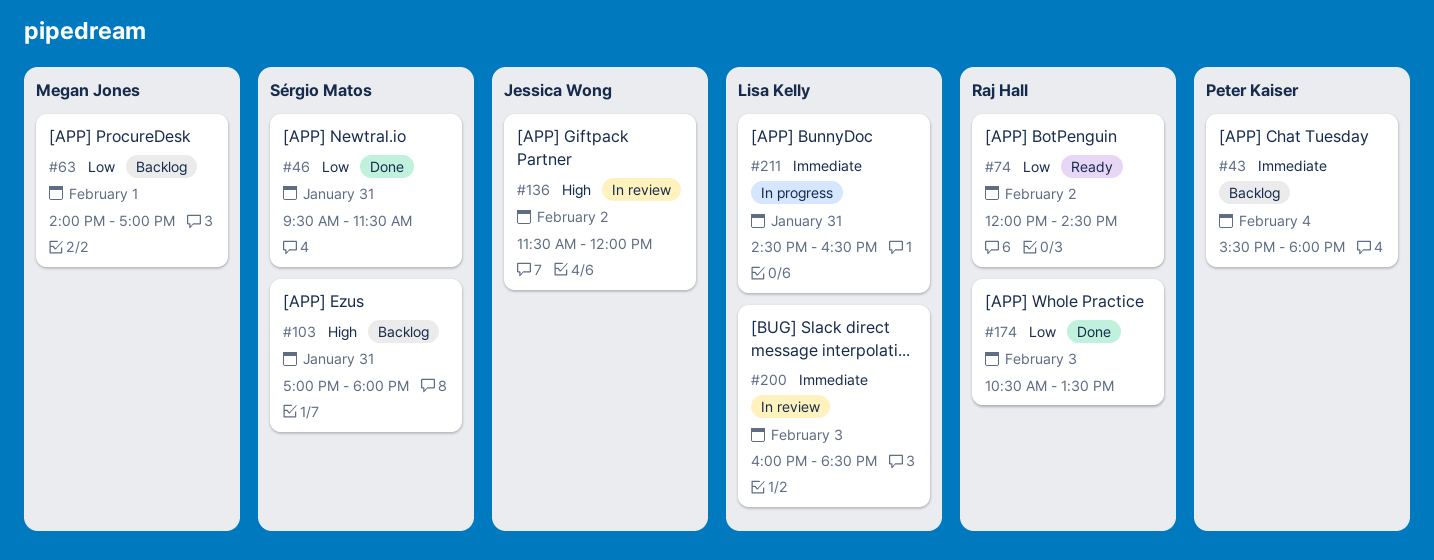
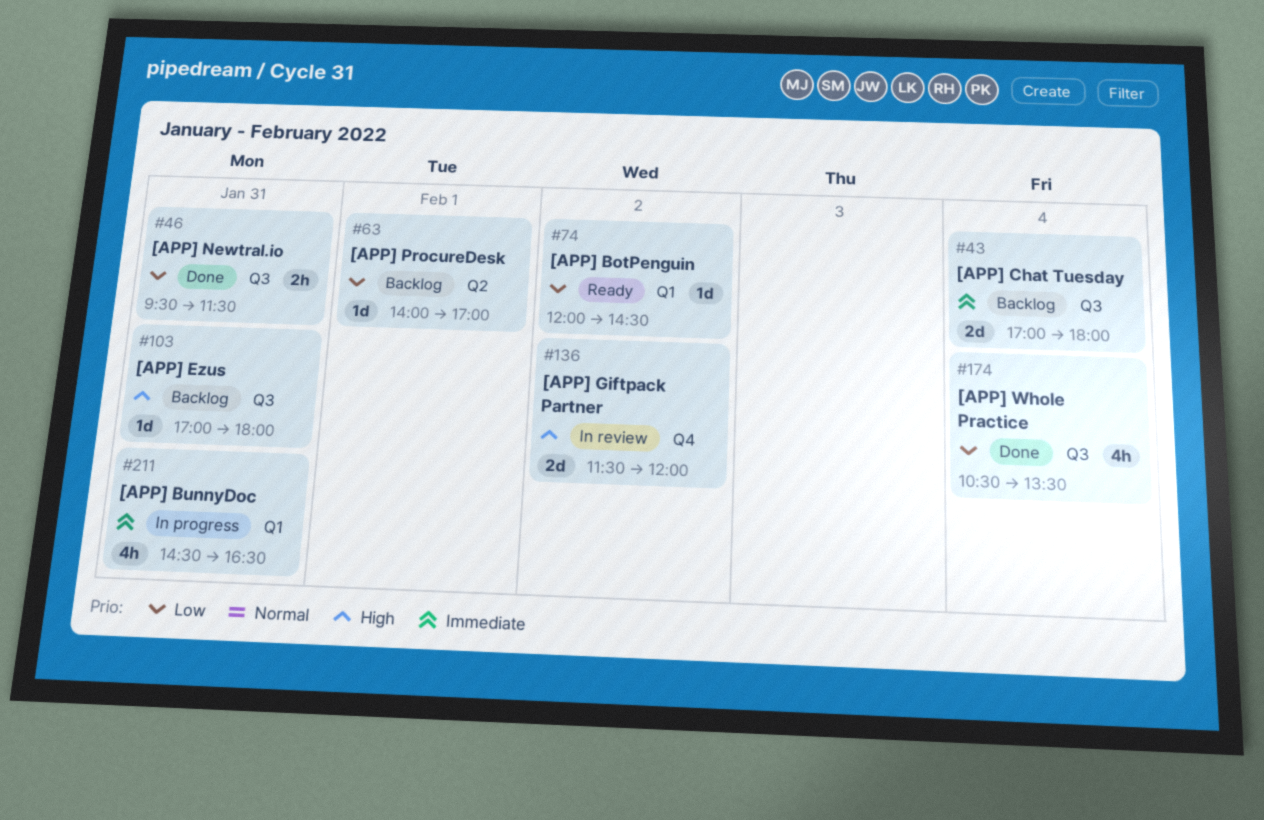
#43, begins: 15:30 -> 17:00
#174, day: Feb 3 -> Feb 4
#200: present -> none

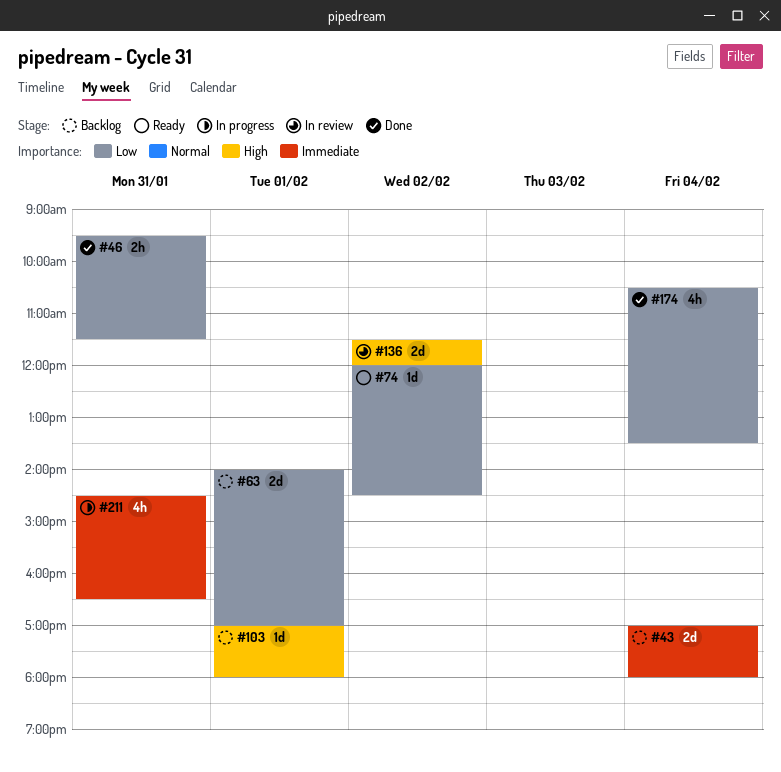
#63, estimate: 1d -> 2d
#103, day: Jan 31 -> Feb 1

